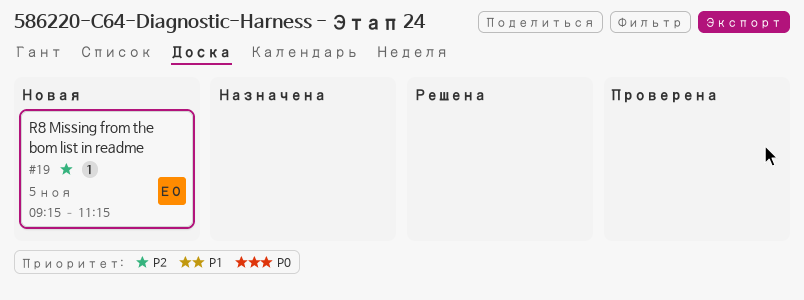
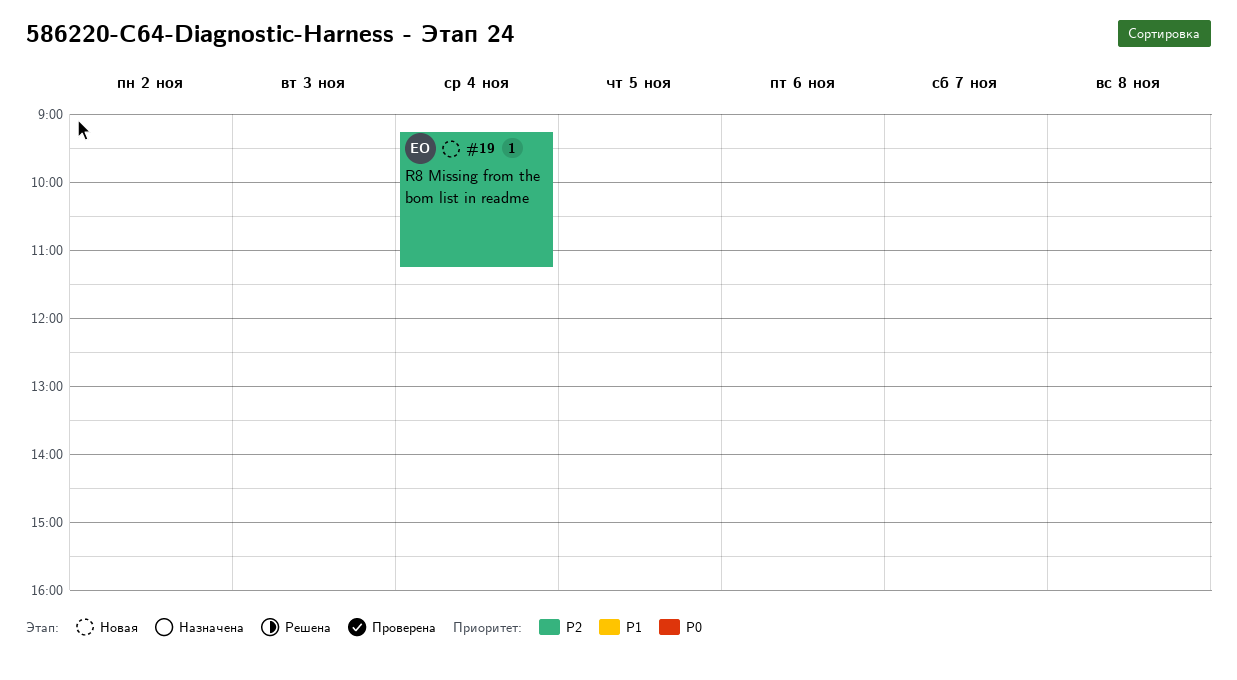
#19, day: Nov 5 -> Nov 4

